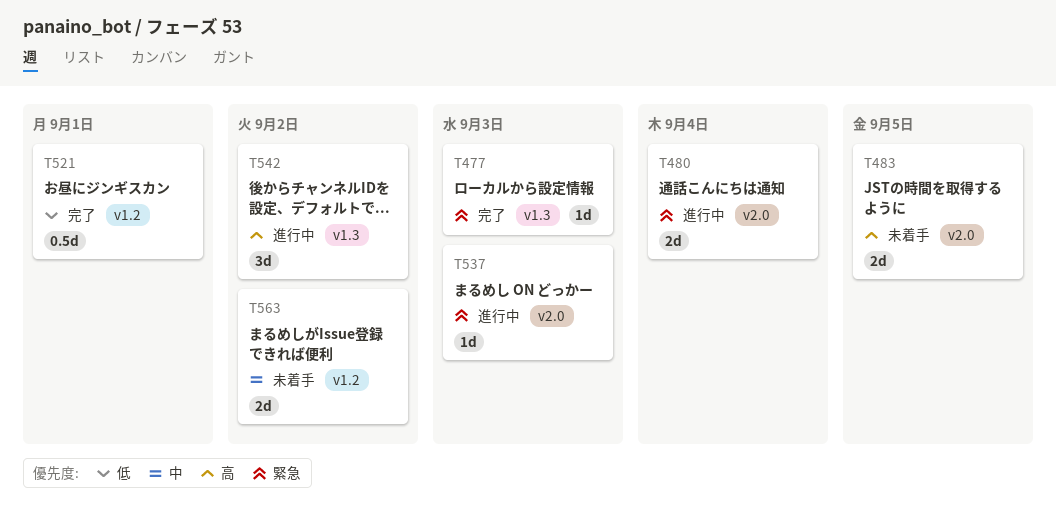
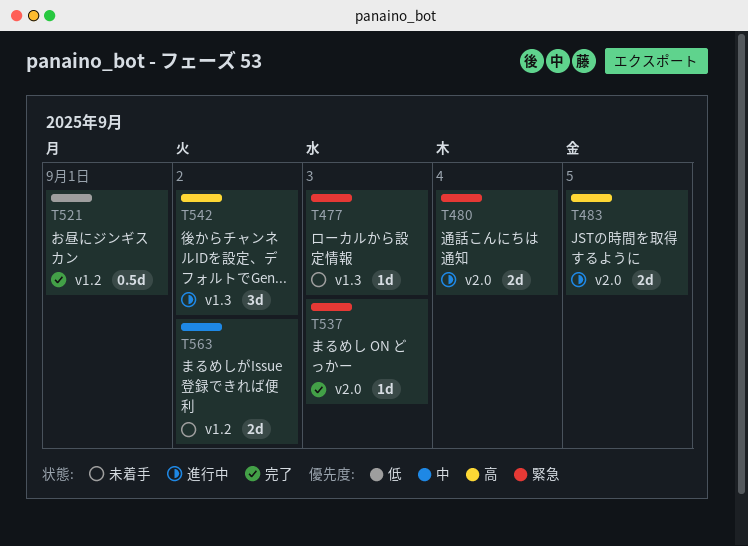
T477, status: 完了 -> 未着手
T483, status: 未着手 -> 進行中
T537, status: 進行中 -> 完了

